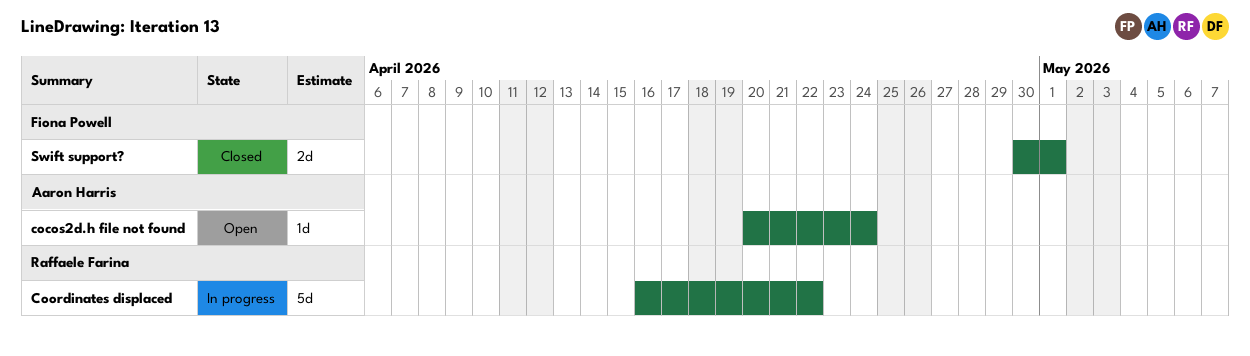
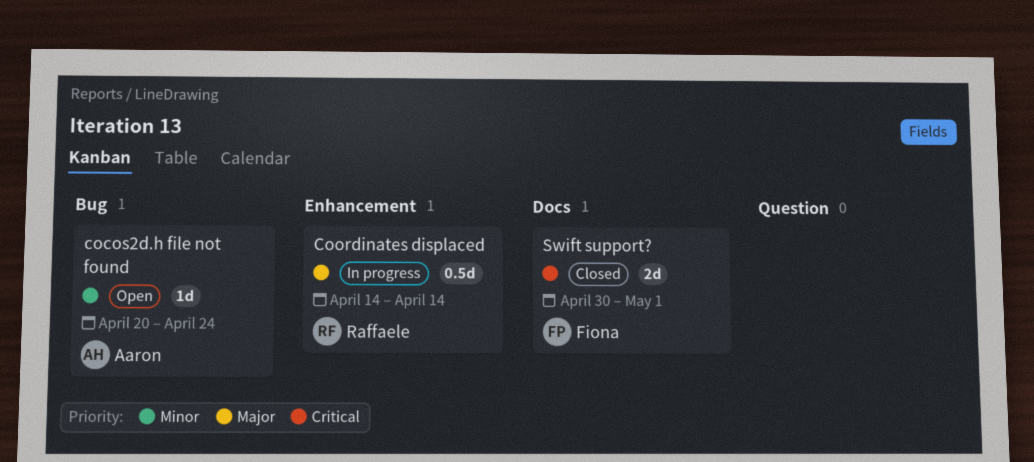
Coordinates displaced, estimate: 5d -> 0.5d
Coordinates displaced, start: Apr 16 -> Apr 14
Coordinates displaced, due: Apr 22 -> Apr 14

